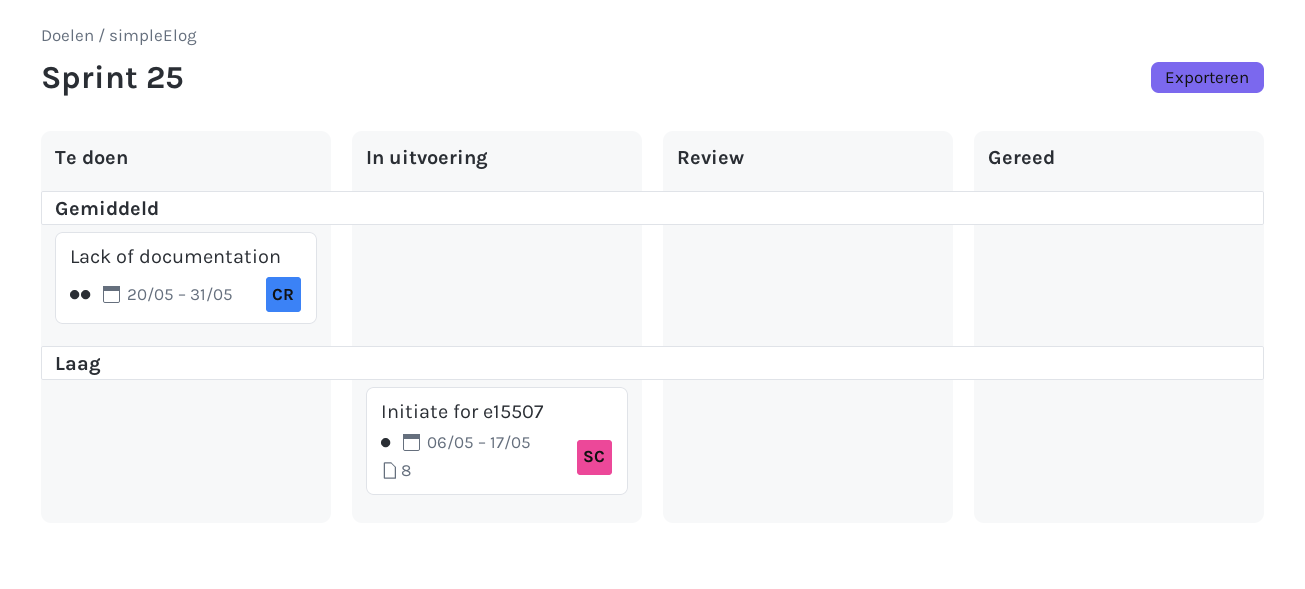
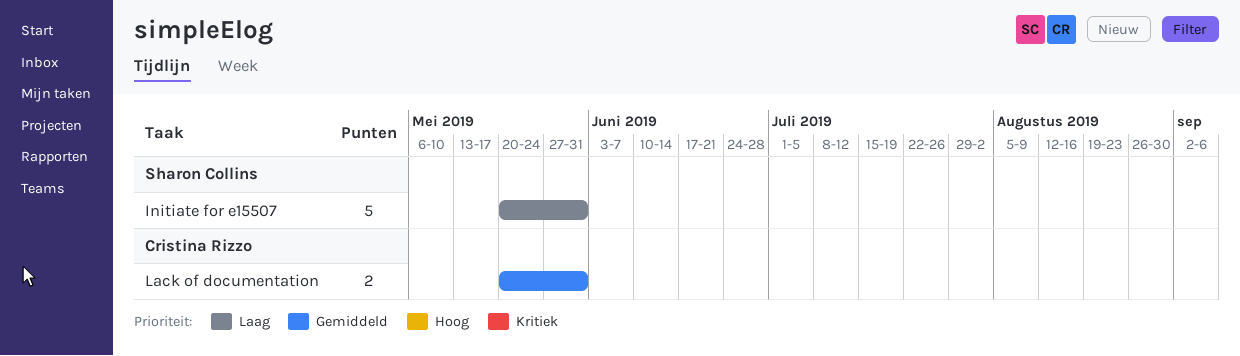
Initiate for e15507, estimate: 1 -> 5
Initiate for e15507, start: May 6 -> May 20
Initiate for e15507, due: May 17 -> May 31

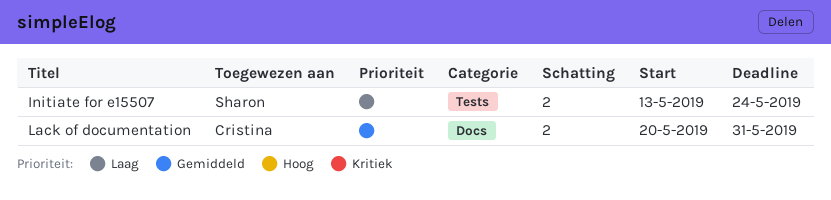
Initiate for e15507, estimate: 5 -> 2
Initiate for e15507, start: May 20 -> May 13
Initiate for e15507, due: May 31 -> May 24

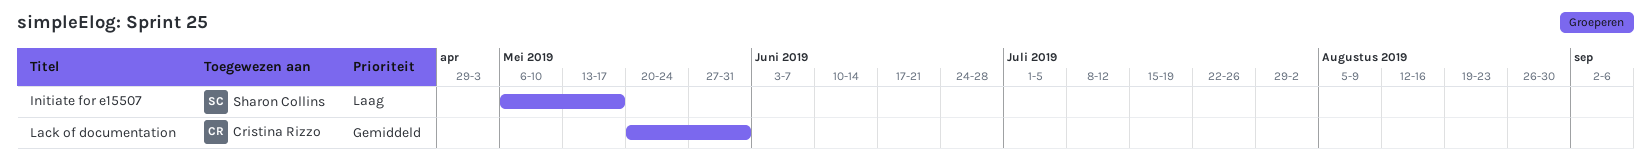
Initiate for e15507, start: May 13 -> May 6
Initiate for e15507, due: May 24 -> May 17

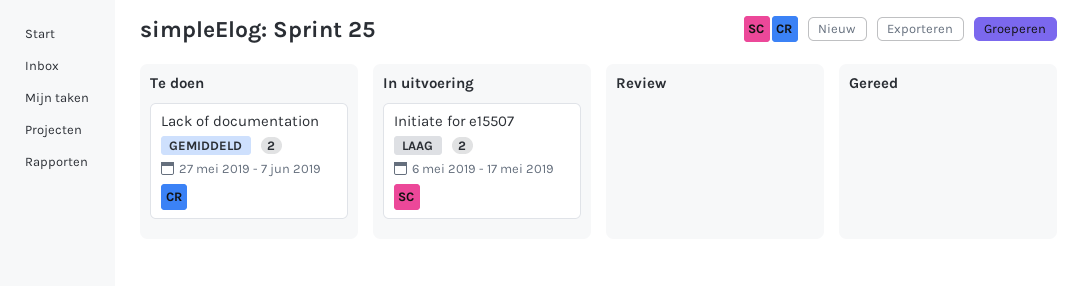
Lack of documentation, start: May 20 -> May 27
Lack of documentation, due: May 31 -> Jun 7

